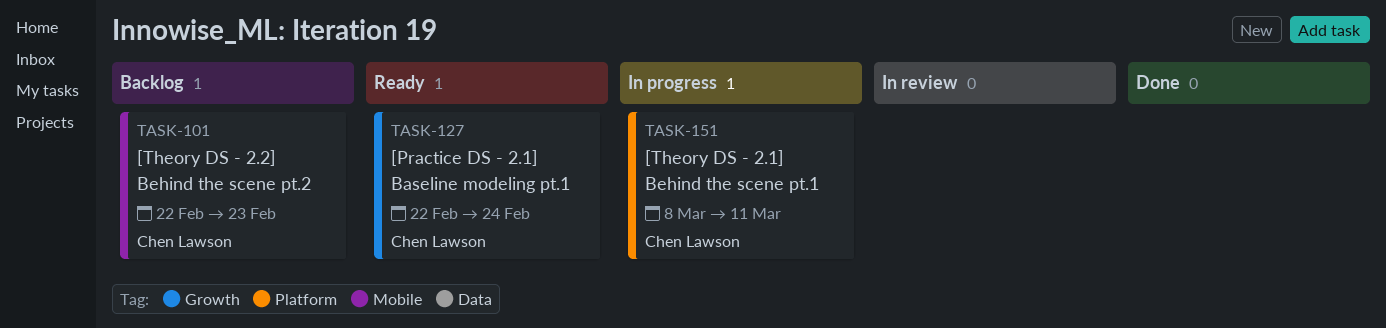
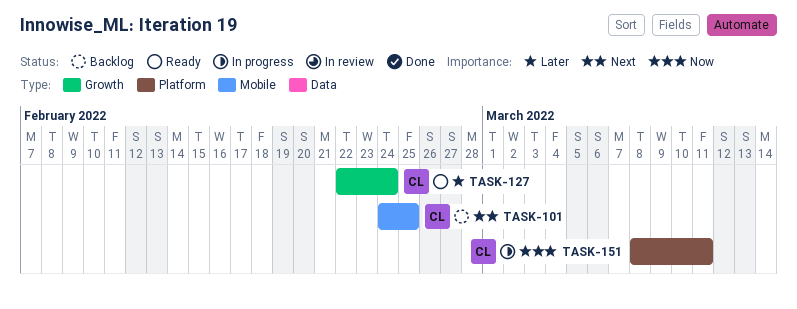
TASK-101, start: Feb 22 -> Feb 24
TASK-101, due: Feb 23 -> Feb 25

